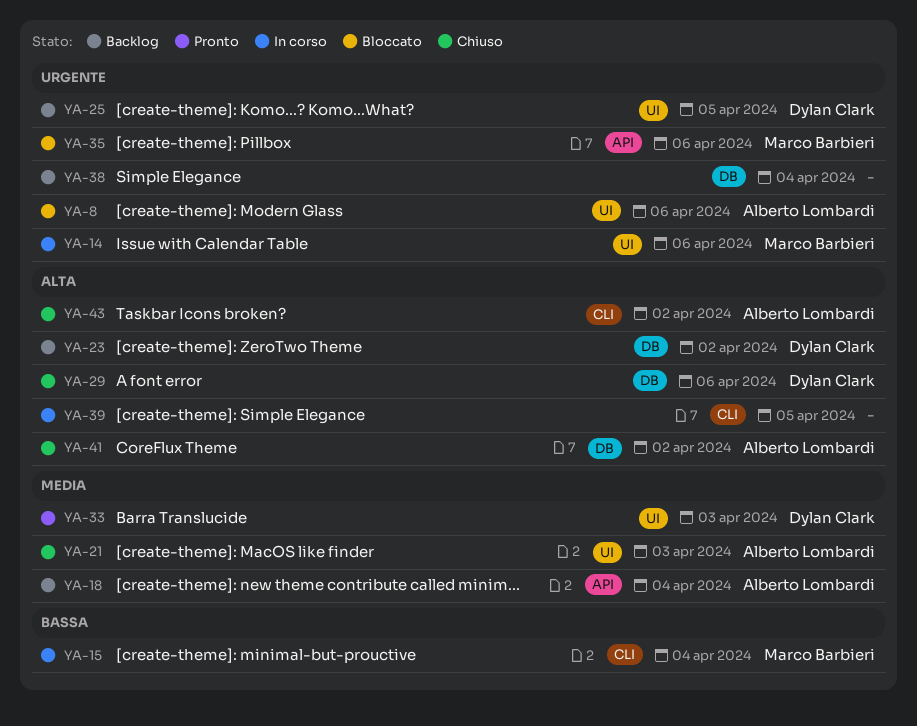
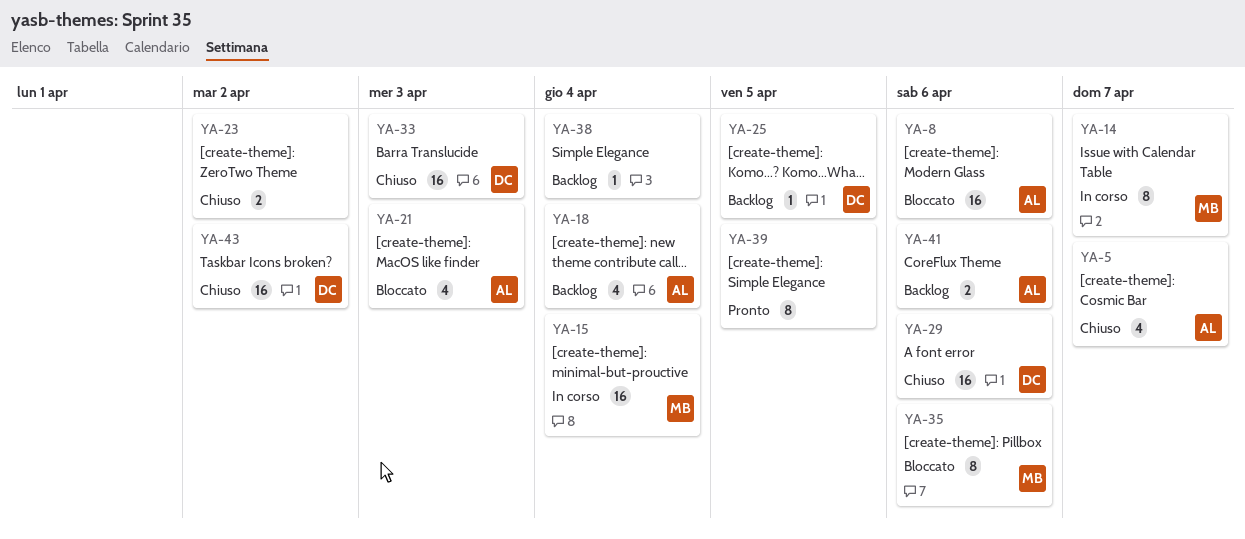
YA-5: none -> present
YA-14, due: Apr 6 -> Apr 7
YA-21, status: Chiuso -> Bloccato
YA-23, status: Backlog -> Chiuso
YA-23, owner: Dylan Clark -> none
YA-33, status: Pronto -> Chiuso
YA-39, status: In corso -> Pronto
YA-41, status: Chiuso -> Backlog
YA-41, due: Apr 2 -> Apr 6
YA-43, owner: Alberto Lombardi -> Dylan Clark

